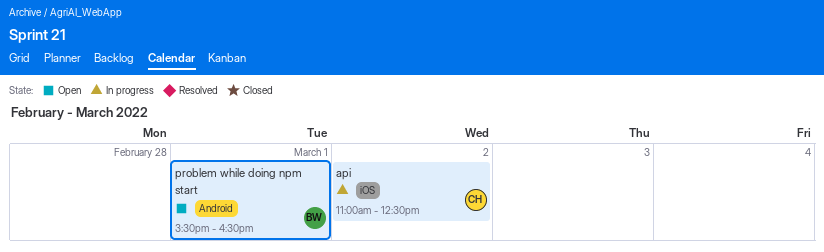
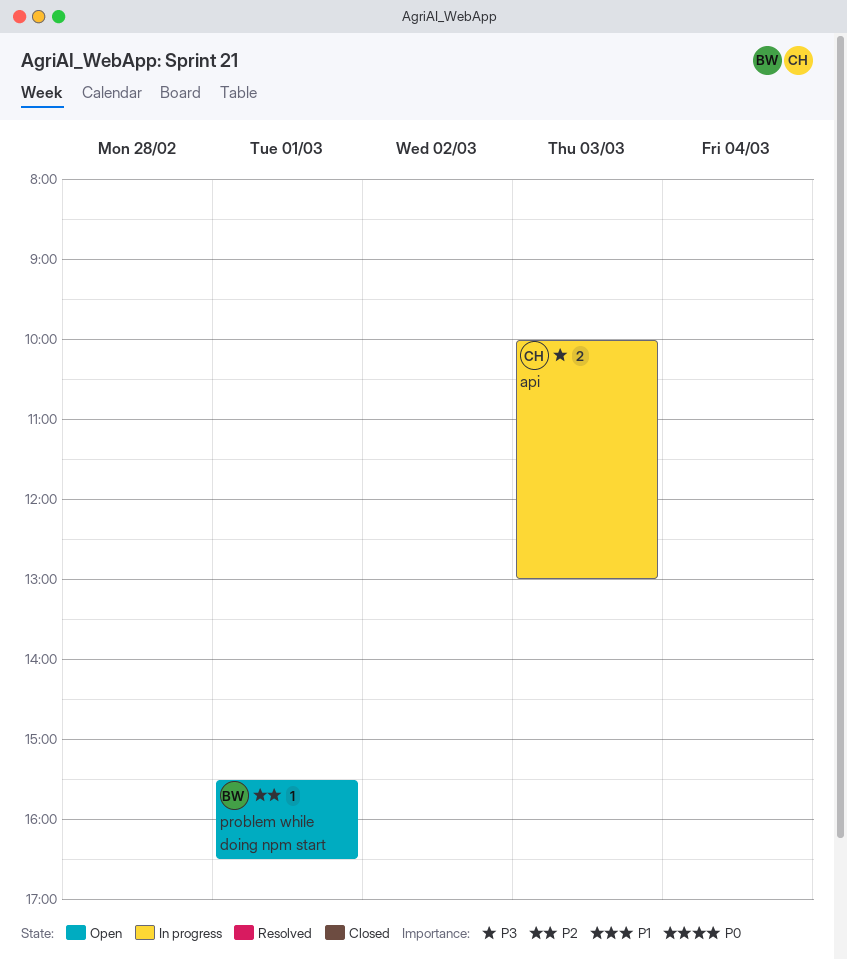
api, day: Mar 2 -> Mar 3
api, begins: 11:00 -> 10:00
api, ends: 12:30 -> 13:00

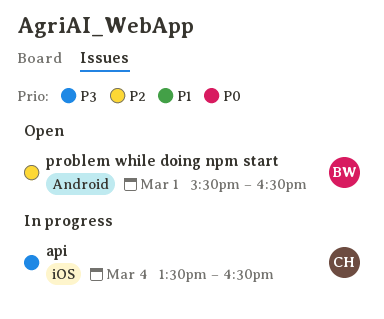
api, day: Mar 3 -> Mar 4
api, begins: 10:00 -> 13:30
api, ends: 13:00 -> 16:30

